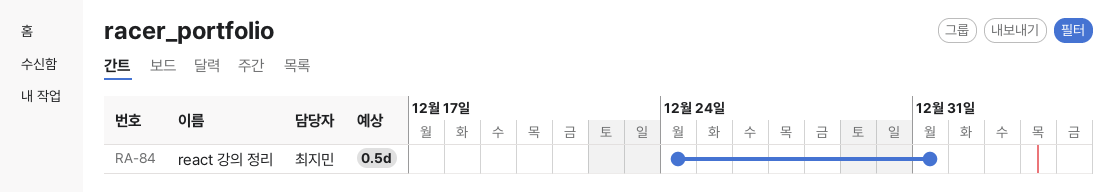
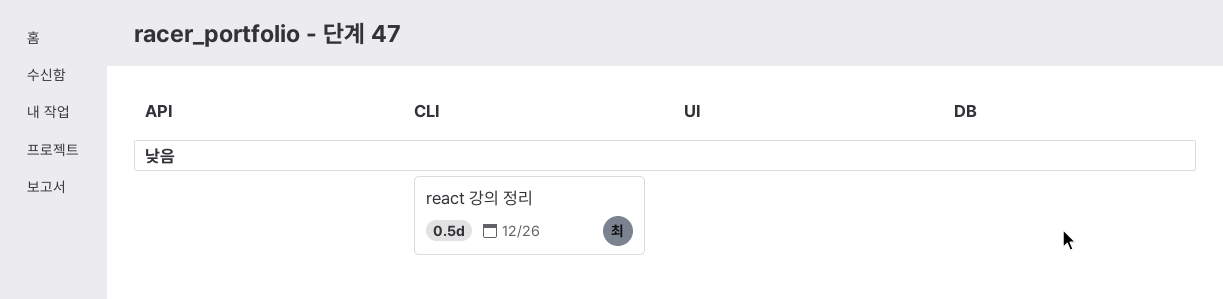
react 강의 정리, due: Dec 31 -> Dec 26

